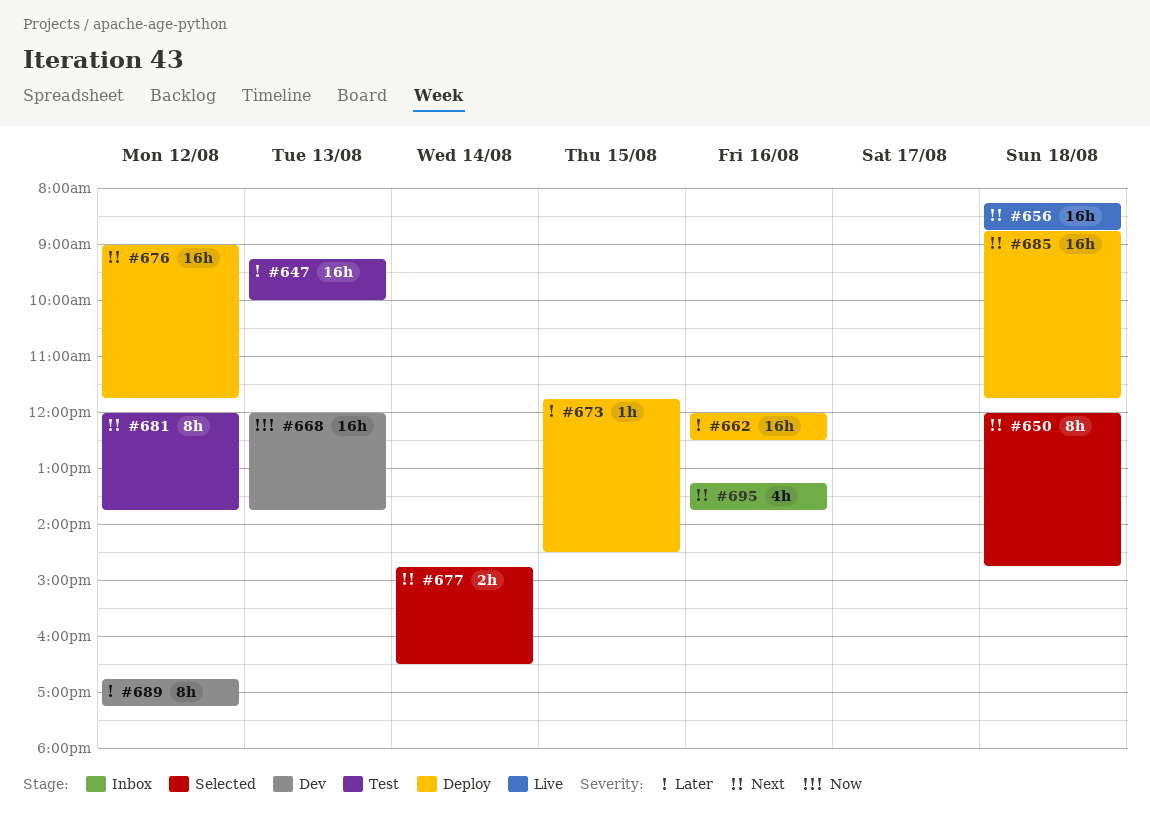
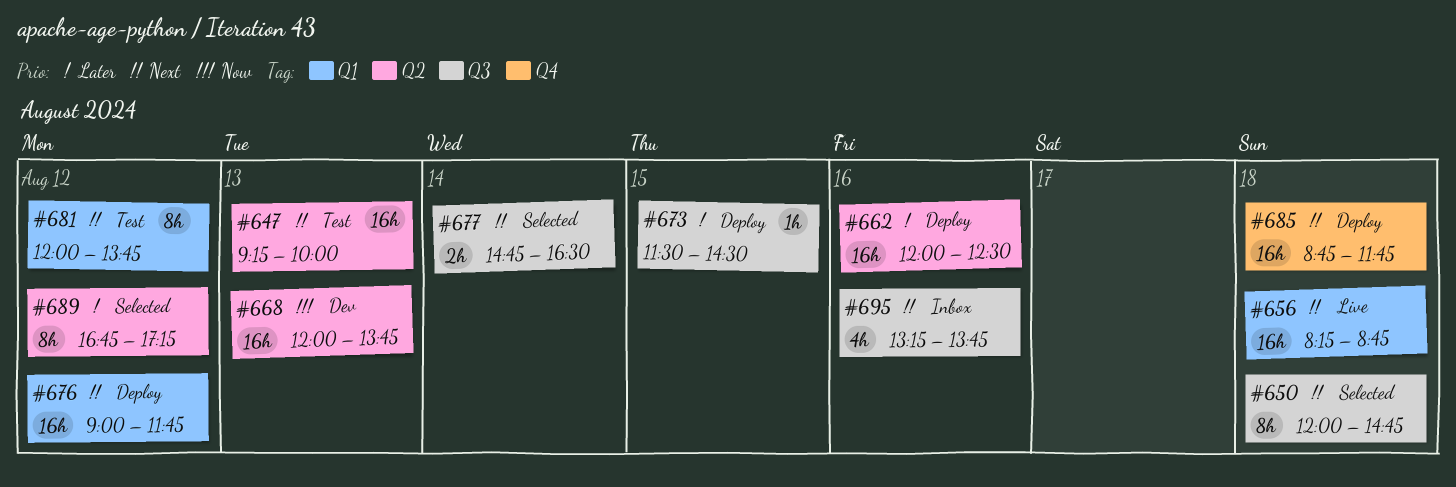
#647, priority: Later -> Next
#673, begins: 11:45 -> 11:30
#689, status: Dev -> Selected

